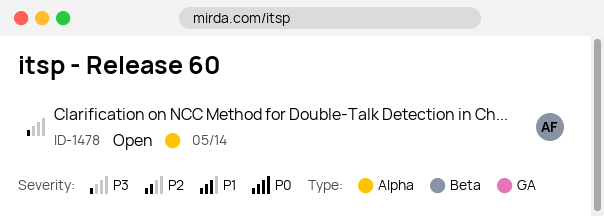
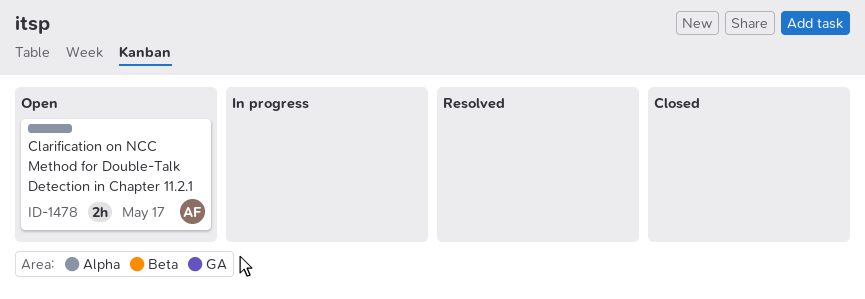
ID-1478, due: May 14 -> May 17

